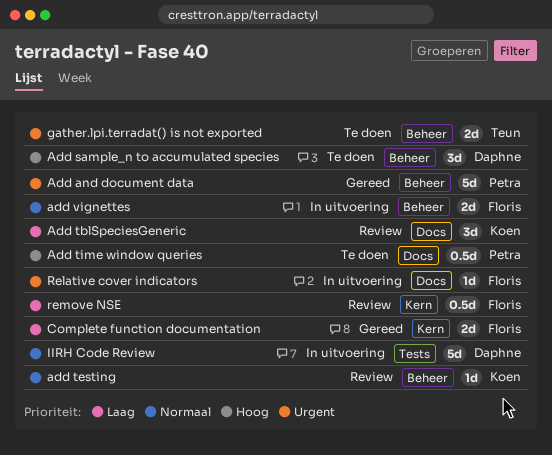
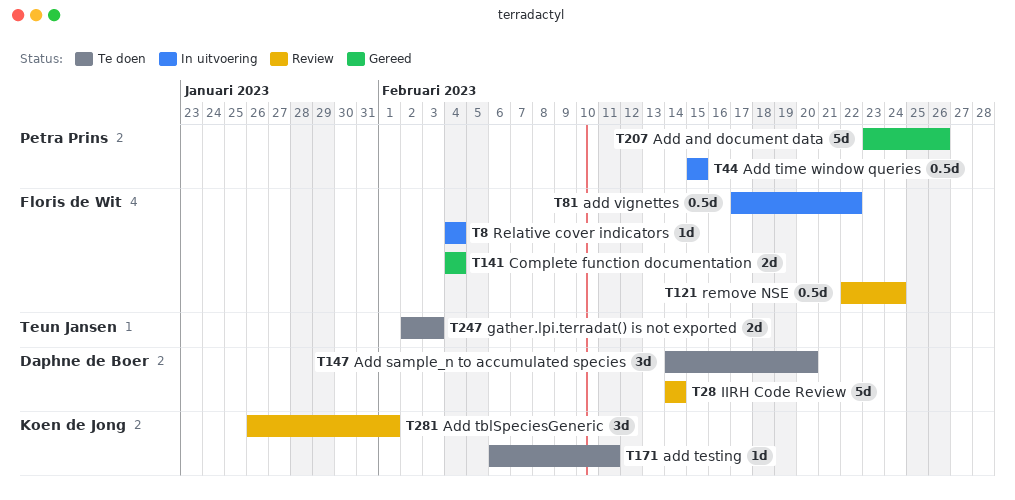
add testing, status: Review -> Te doen
Add time window queries, status: Te doen -> In uitvoering
add vignettes, estimate: 2d -> 0.5d
IIRH Code Review, status: In uitvoering -> Review

